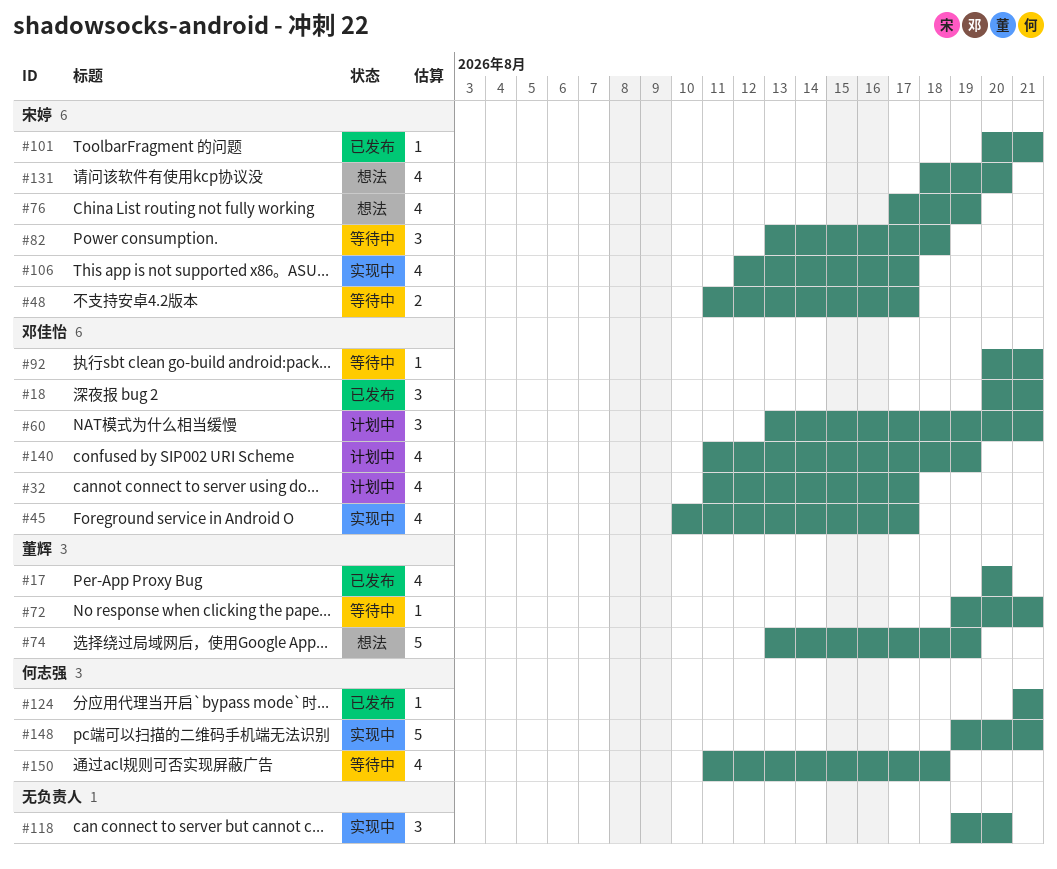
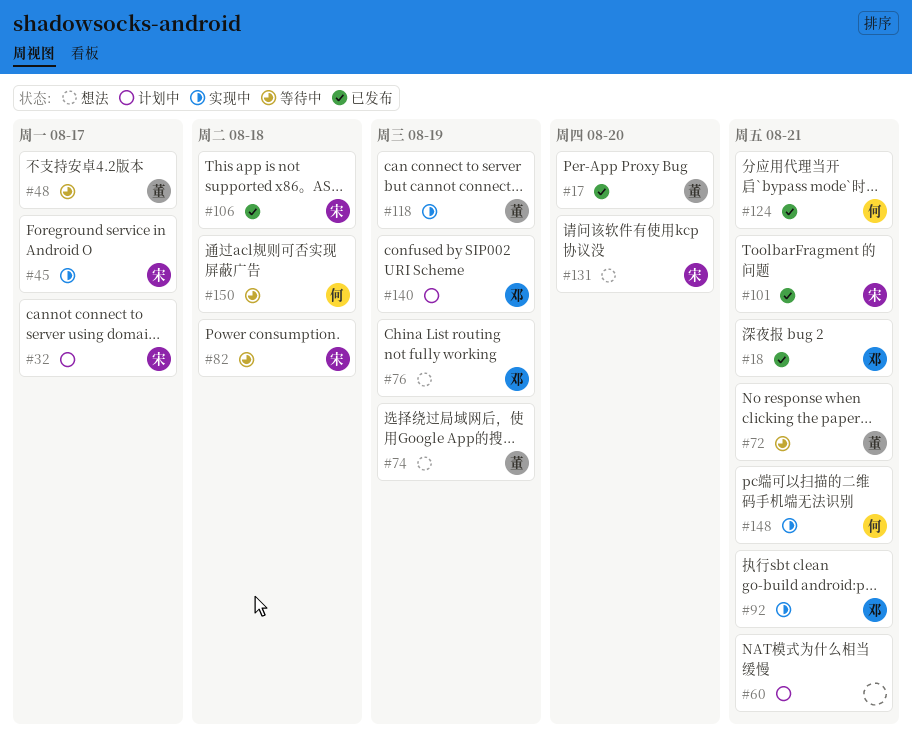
#32, owner: 邓佳怡 -> 宋婷
#45, owner: 邓佳怡 -> 宋婷
#48, owner: 宋婷 -> 董辉
#60, owner: 邓佳怡 -> none
#76, owner: 宋婷 -> 邓佳怡
#92, status: 等待中 -> 实现中
#106, status: 实现中 -> 已发布
#106, due: Aug 17 -> Aug 18
#118, owner: none -> 董辉
#118, due: Aug 20 -> Aug 19

